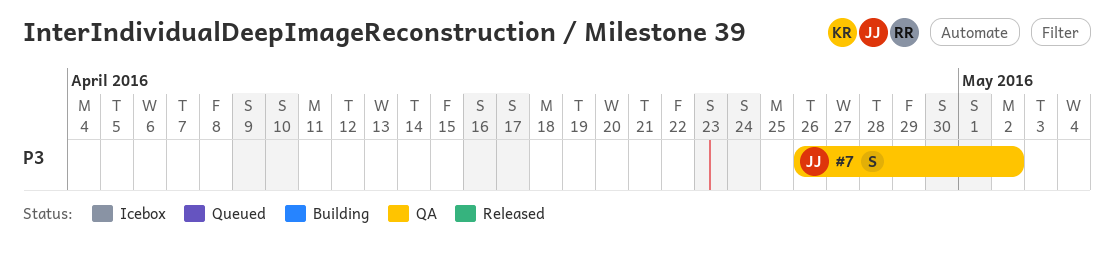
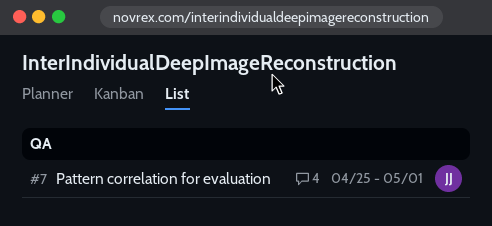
#7, start: Apr 26 -> Apr 25
#7, due: May 2 -> May 1

